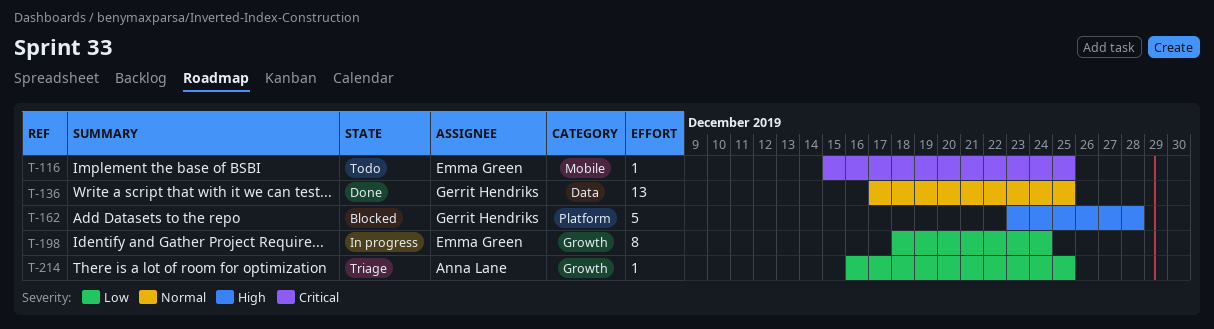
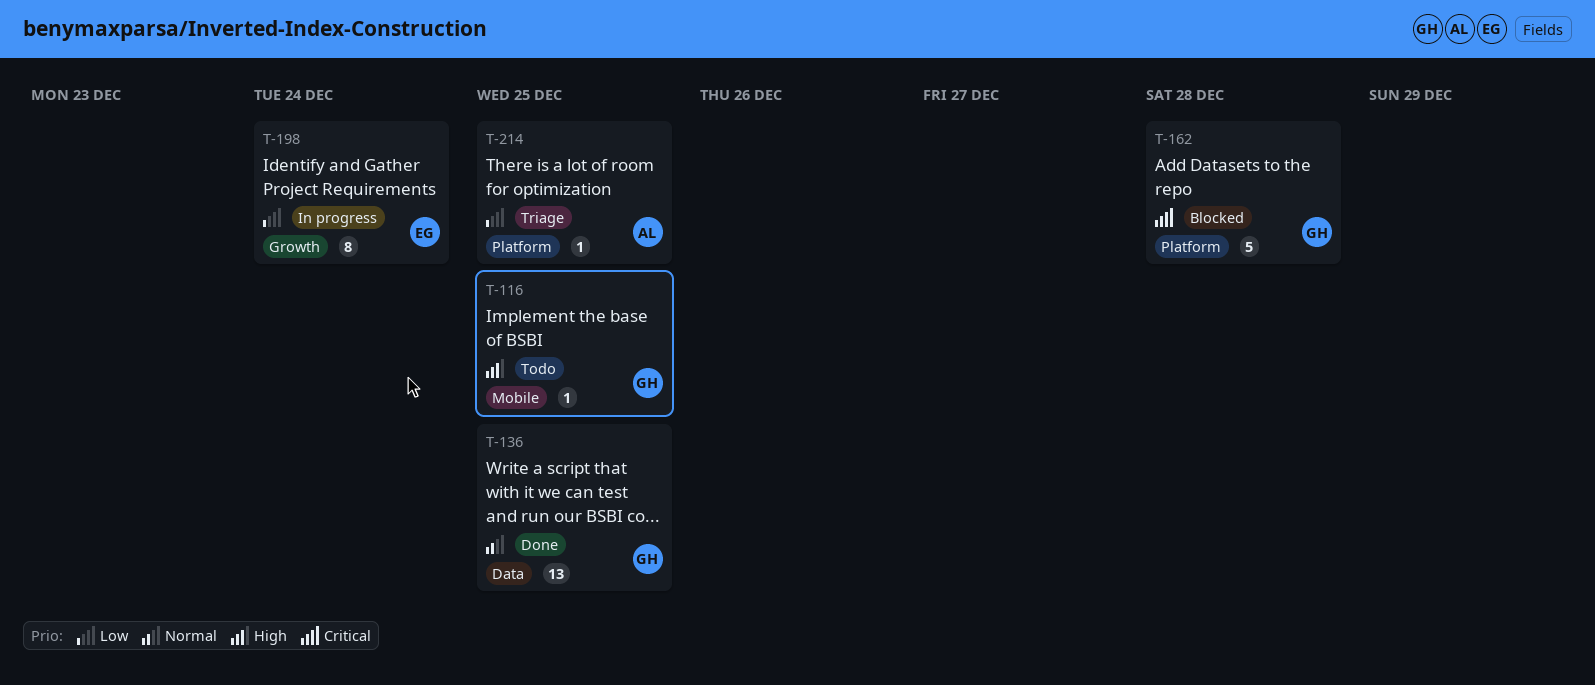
T-116, owner: Emma Green -> Gerrit Hendriks
T-116, priority: Critical -> High
T-162, priority: High -> Critical
T-214, label: Growth -> Platform

